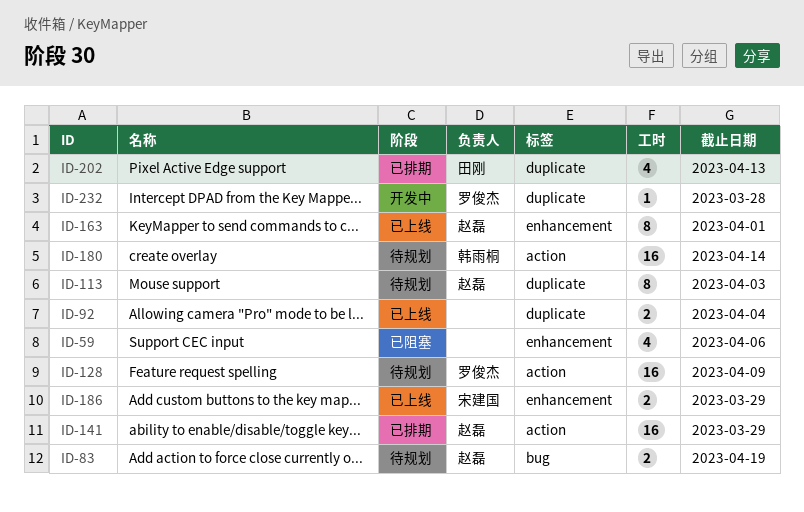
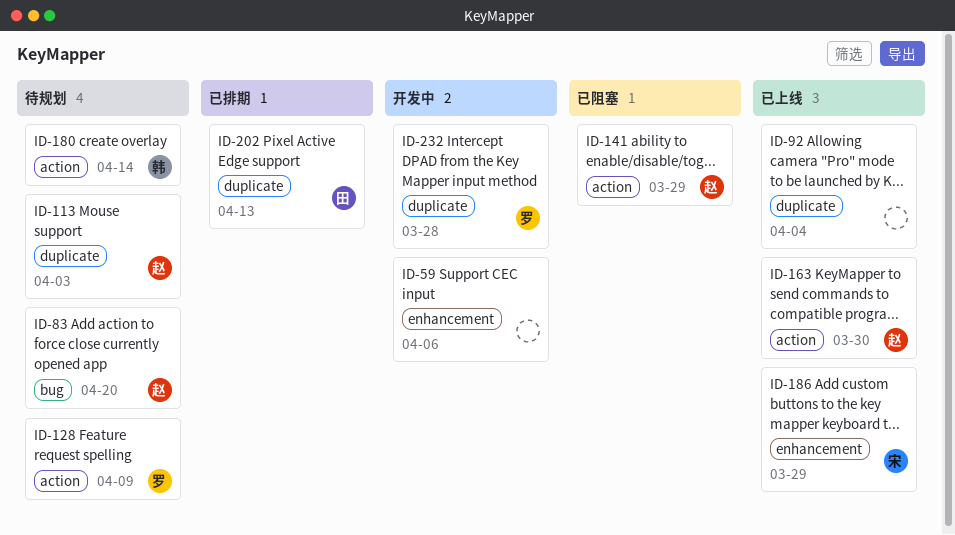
ID-59, status: 已阻塞 -> 开发中
ID-83, due: Apr 19 -> Apr 20
ID-141, status: 已排期 -> 已阻塞
ID-163, label: enhancement -> action
ID-163, due: Apr 1 -> Mar 30

